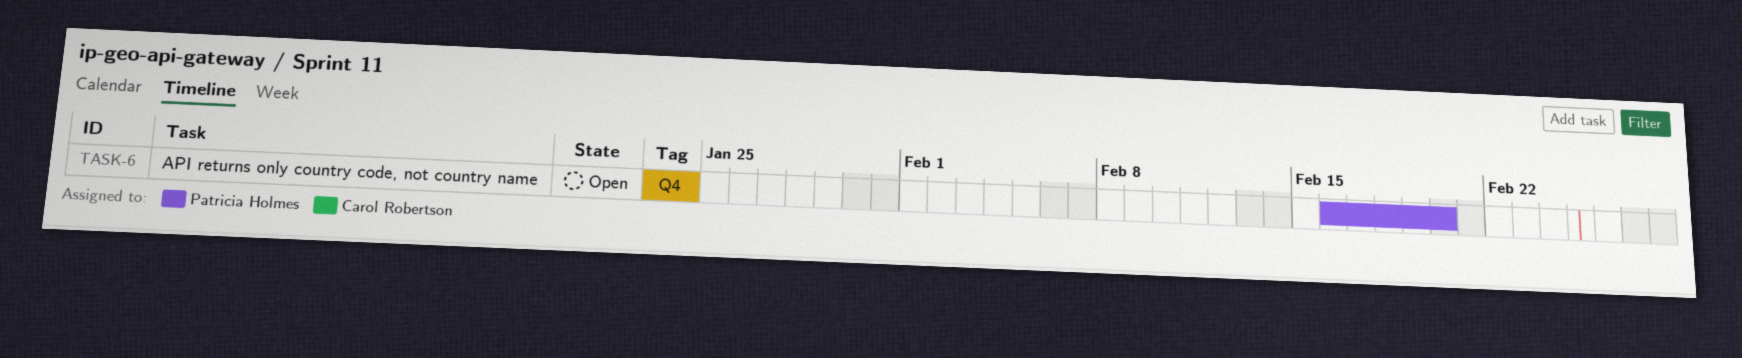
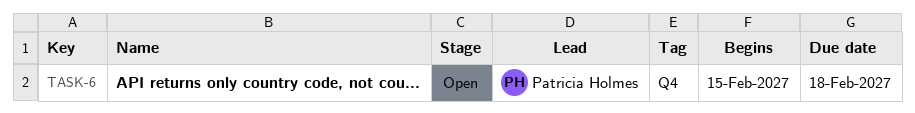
TASK-6, start: Feb 16 -> Feb 15
TASK-6, due: Feb 20 -> Feb 18

